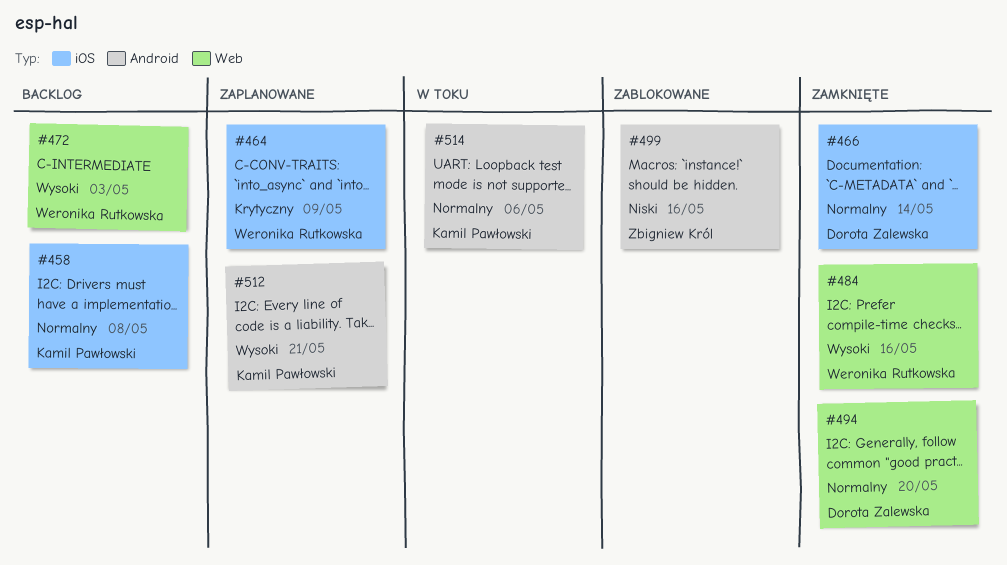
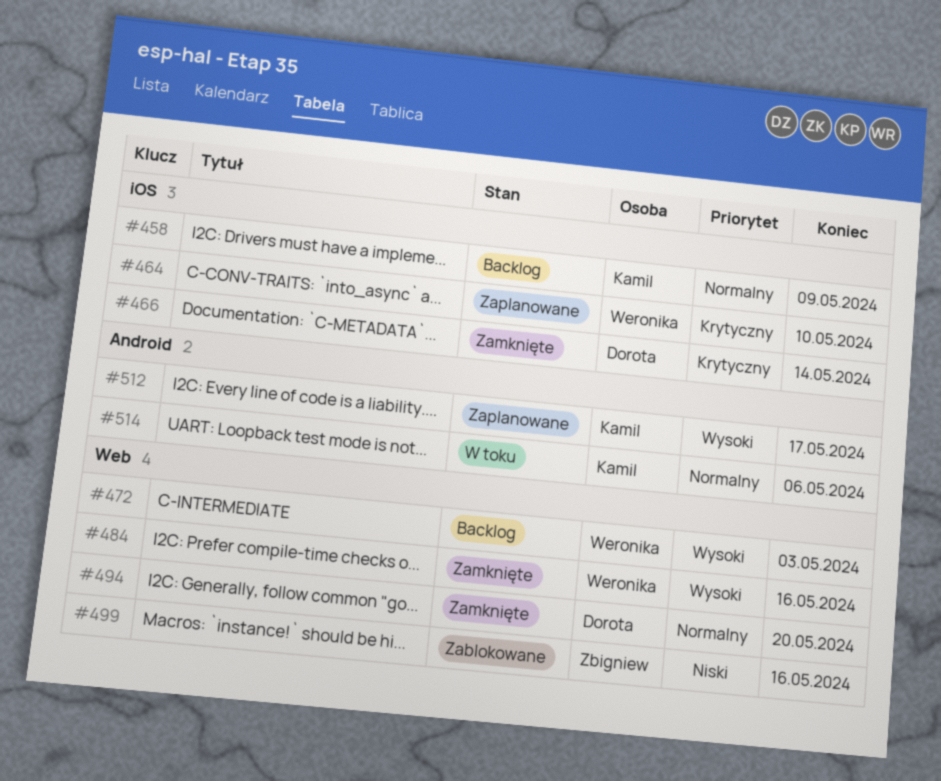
#458, due: May 8 -> May 9
#464, due: May 9 -> May 10
#466, priority: Normalny -> Krytyczny
#499, label: Android -> Web
#512, due: May 21 -> May 17

